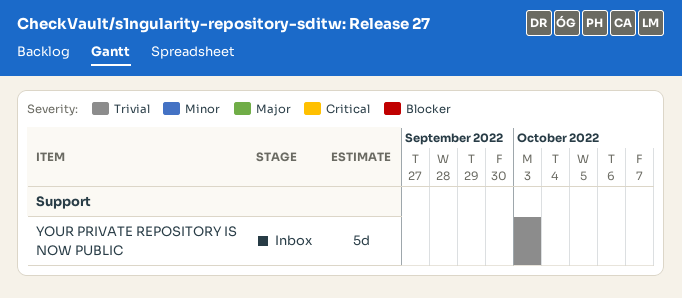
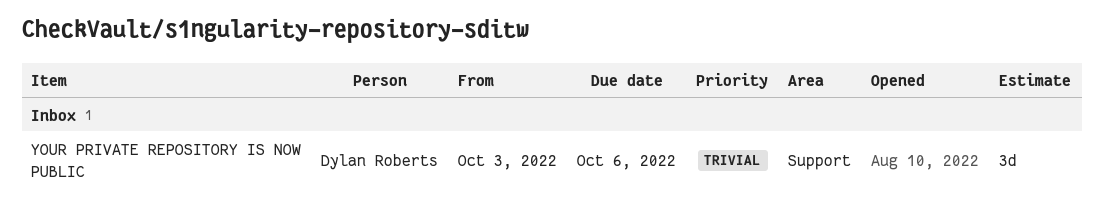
YOUR PRIVATE REPOSITORY IS NOW PUBLIC, estimate: 5d -> 3d
YOUR PRIVATE REPOSITORY IS NOW PUBLIC, due: Oct 3 -> Oct 6

